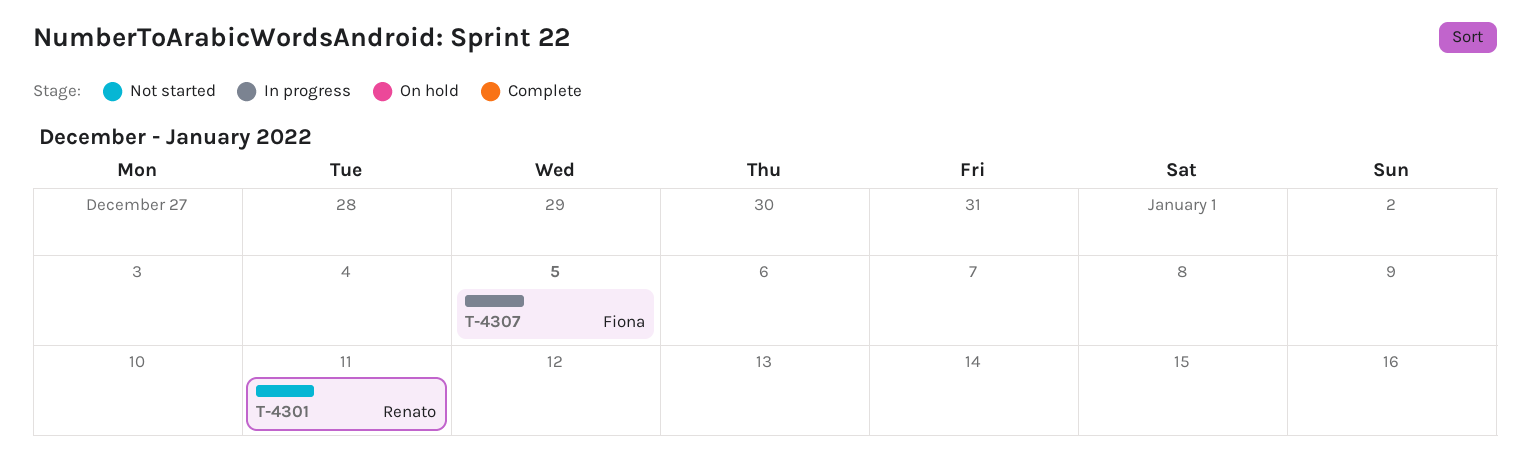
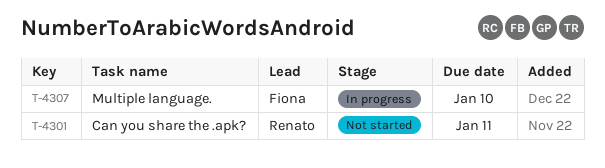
T-4307, due: Jan 5 -> Jan 10

